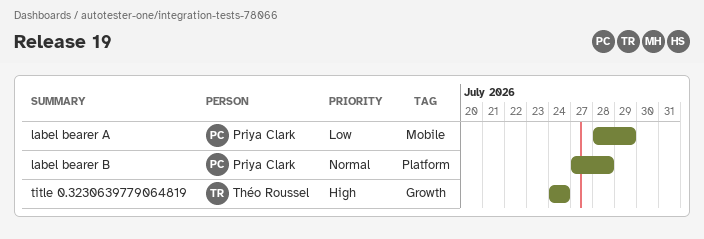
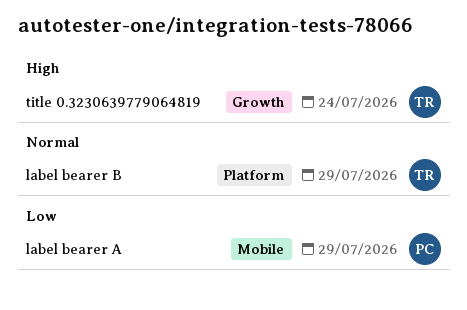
label bearer B, owner: Priya Clark -> Théo Roussel
label bearer B, due: Jul 28 -> Jul 29

